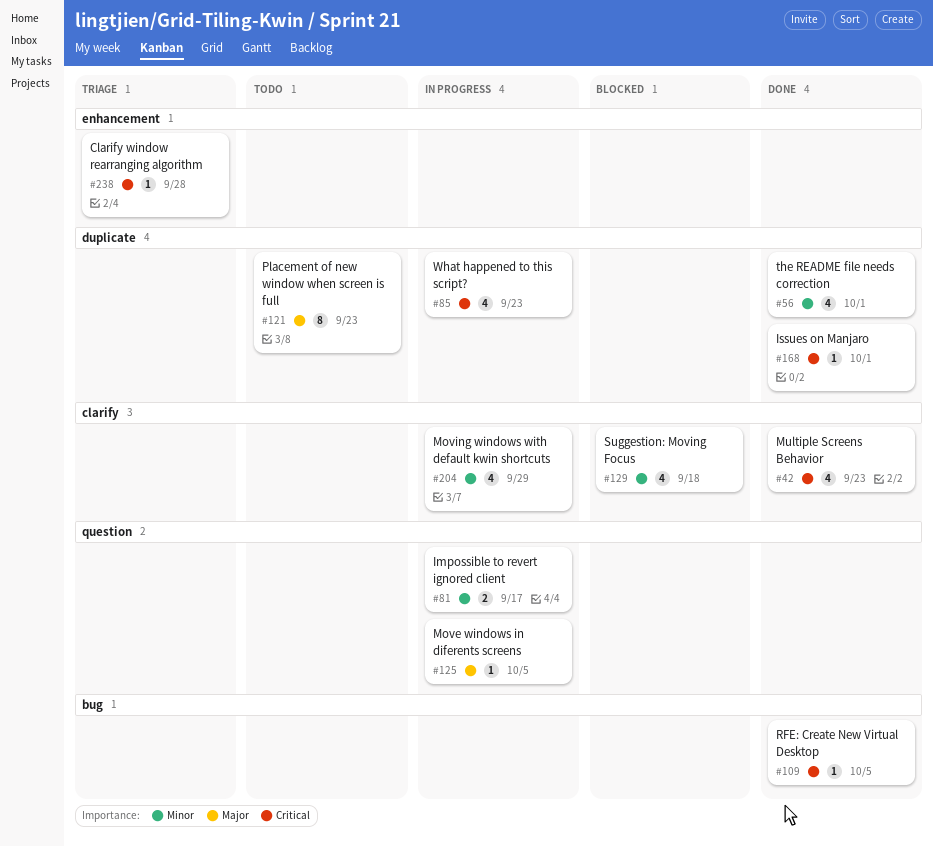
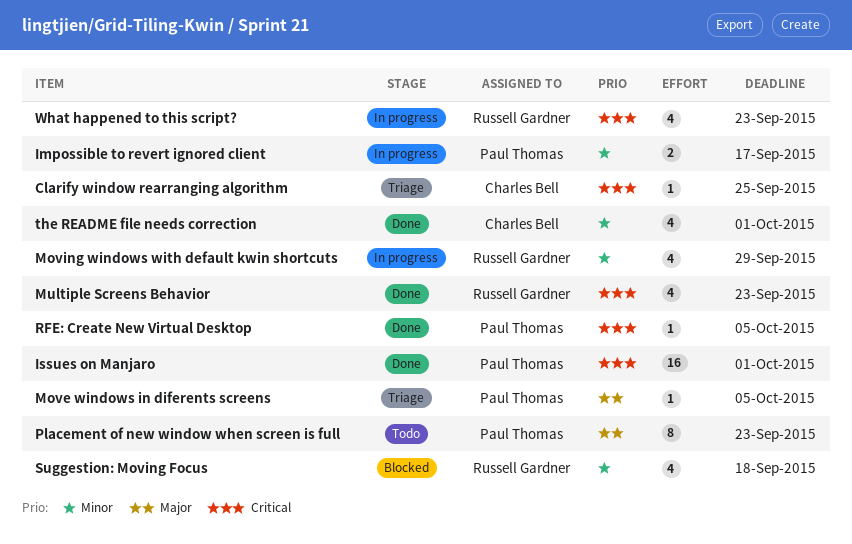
Clarify window rearranging algorithm, due: Sep 28 -> Sep 25
Issues on Manjaro, estimate: 1 -> 16
Move windows in diferents screens, status: In progress -> Triage

